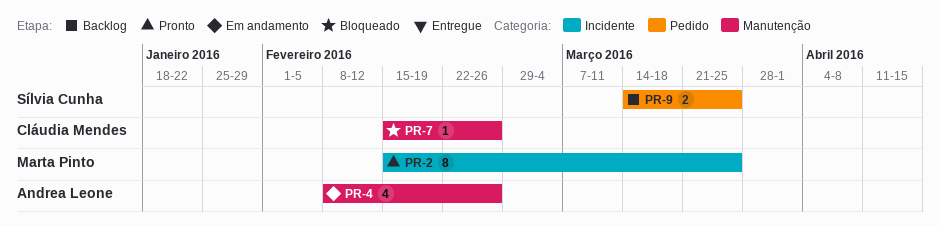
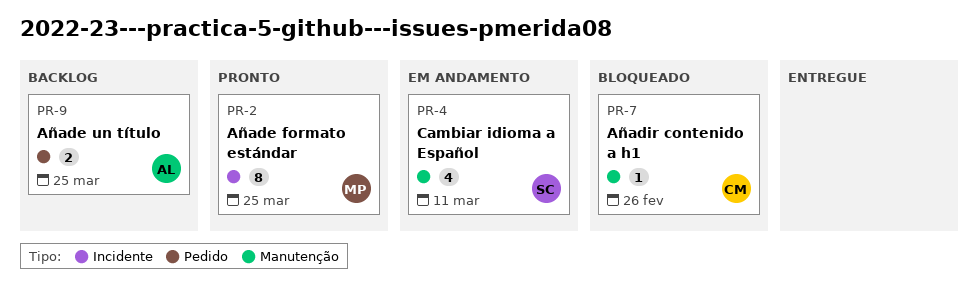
PR-4, owner: Andrea Leone -> Sílvia Cunha
PR-4, due: Feb 26 -> Mar 11
PR-9, owner: Sílvia Cunha -> Andrea Leone

